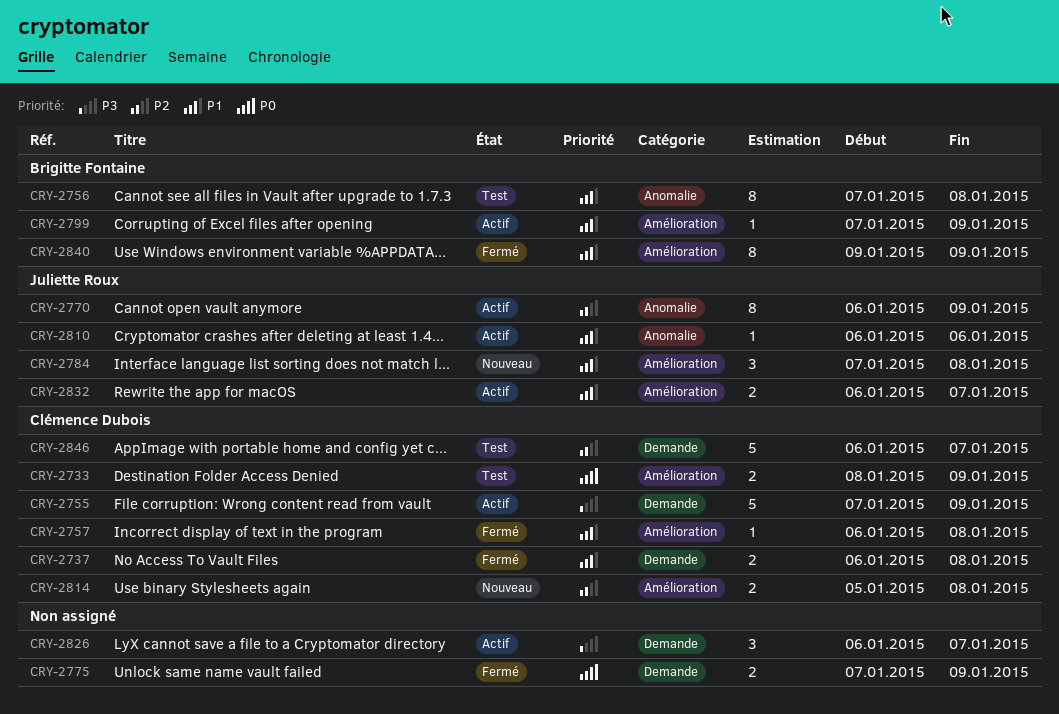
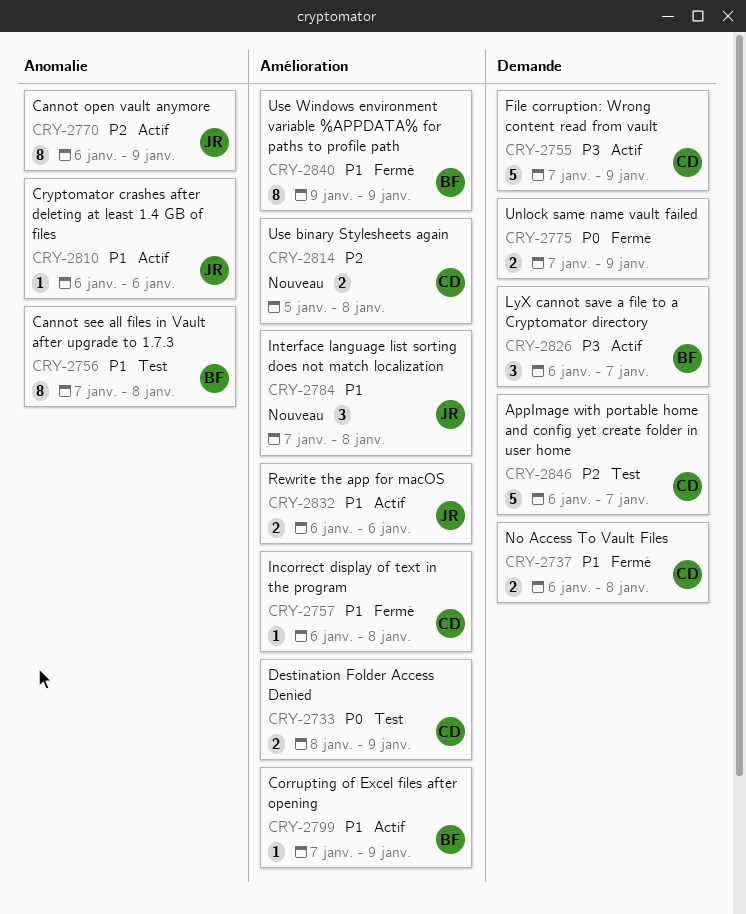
CRY-2826, owner: none -> Brigitte Fontaine
CRY-2832, due: Jan 7 -> Jan 6

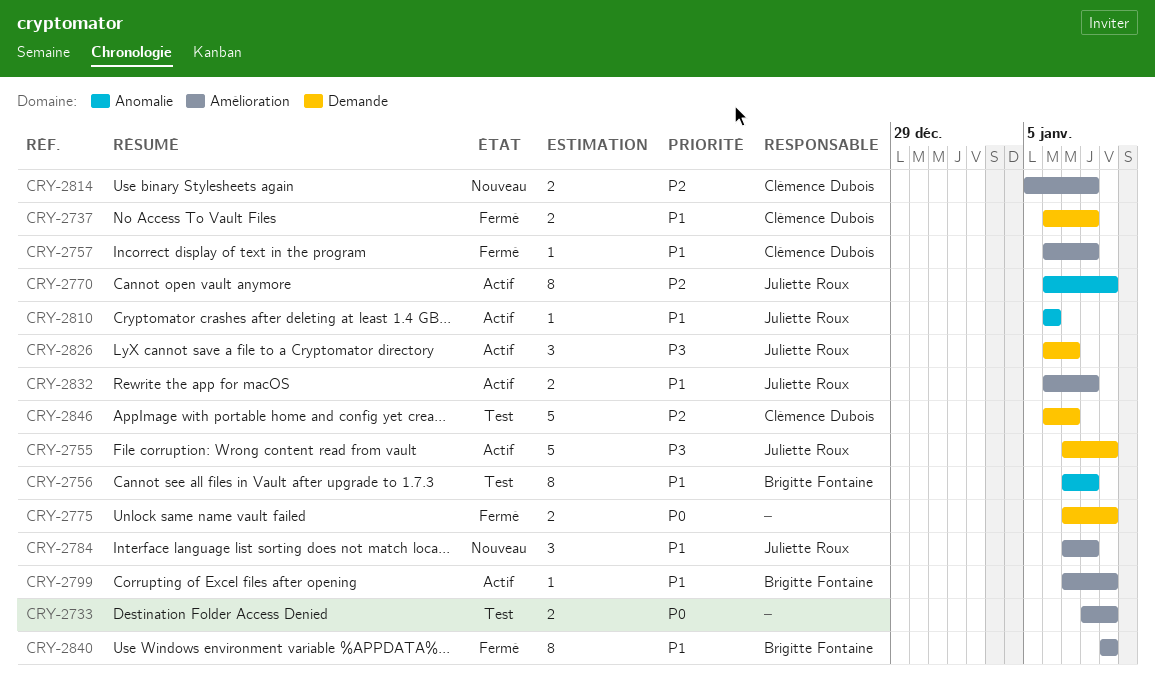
CRY-2733, owner: Clémence Dubois -> none
CRY-2755, owner: Clémence Dubois -> Juliette Roux
CRY-2826, owner: Brigitte Fontaine -> Juliette Roux
CRY-2832, due: Jan 6 -> Jan 8

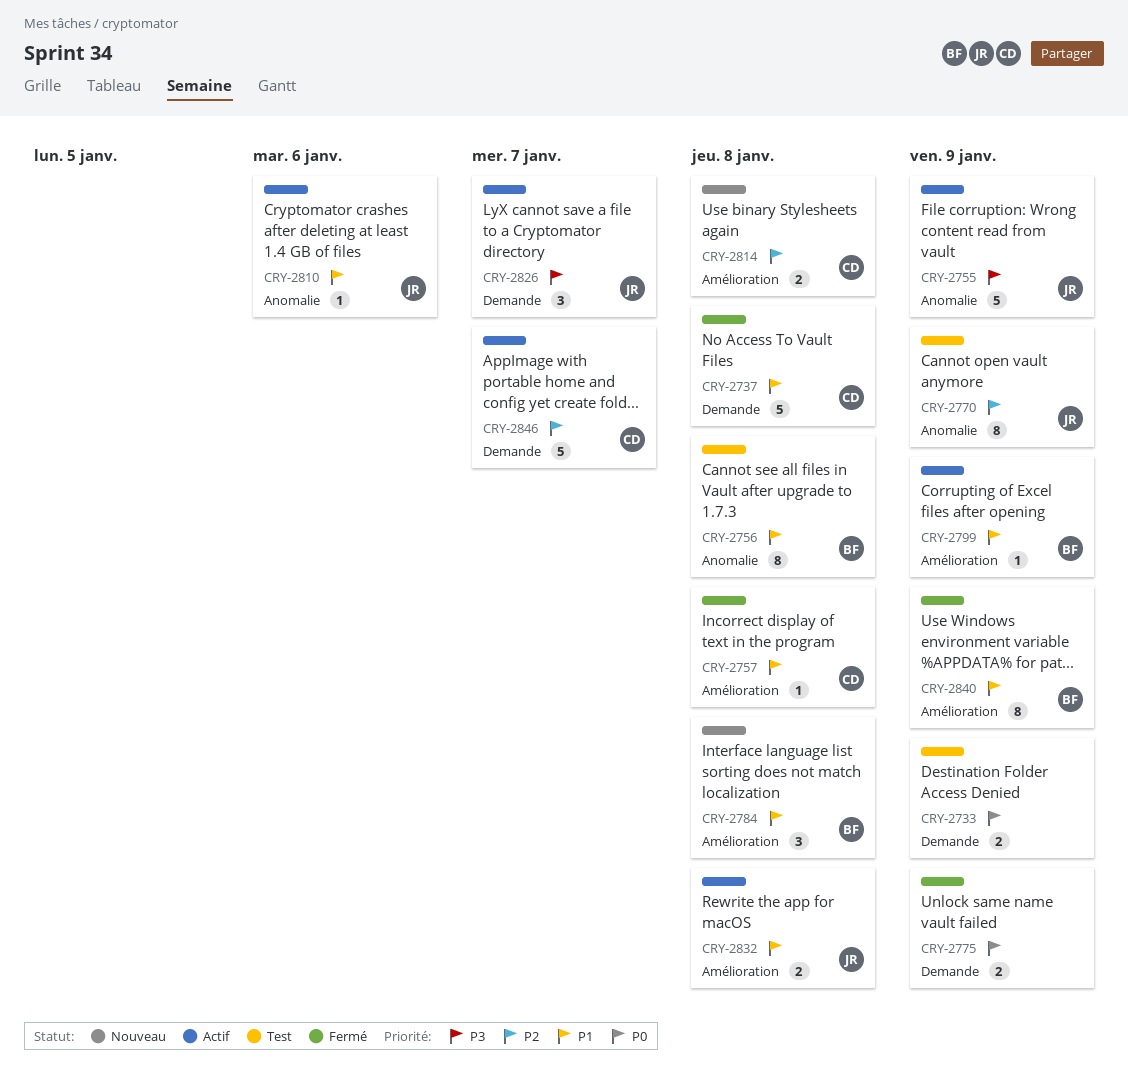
CRY-2733, label: Amélioration -> Demande
CRY-2737, estimate: 2 -> 5
CRY-2755, label: Demande -> Anomalie
CRY-2770, status: Actif -> Test
CRY-2784, owner: Juliette Roux -> Brigitte Fontaine
CRY-2846, status: Test -> Actif

